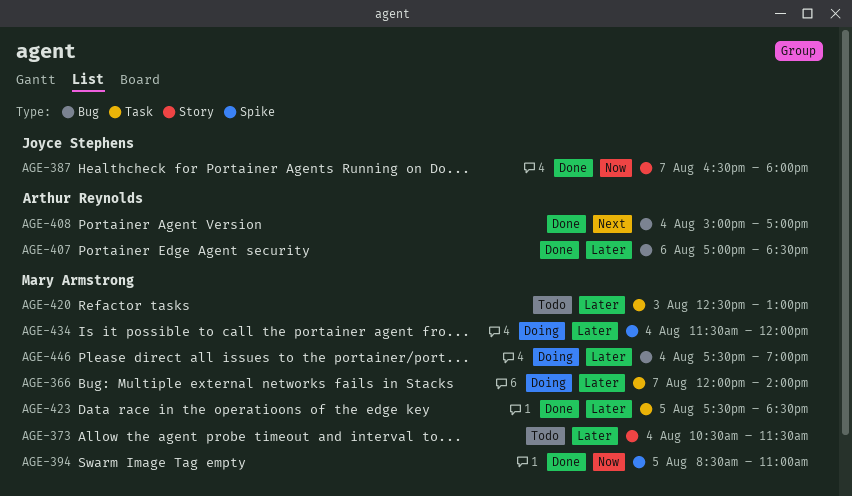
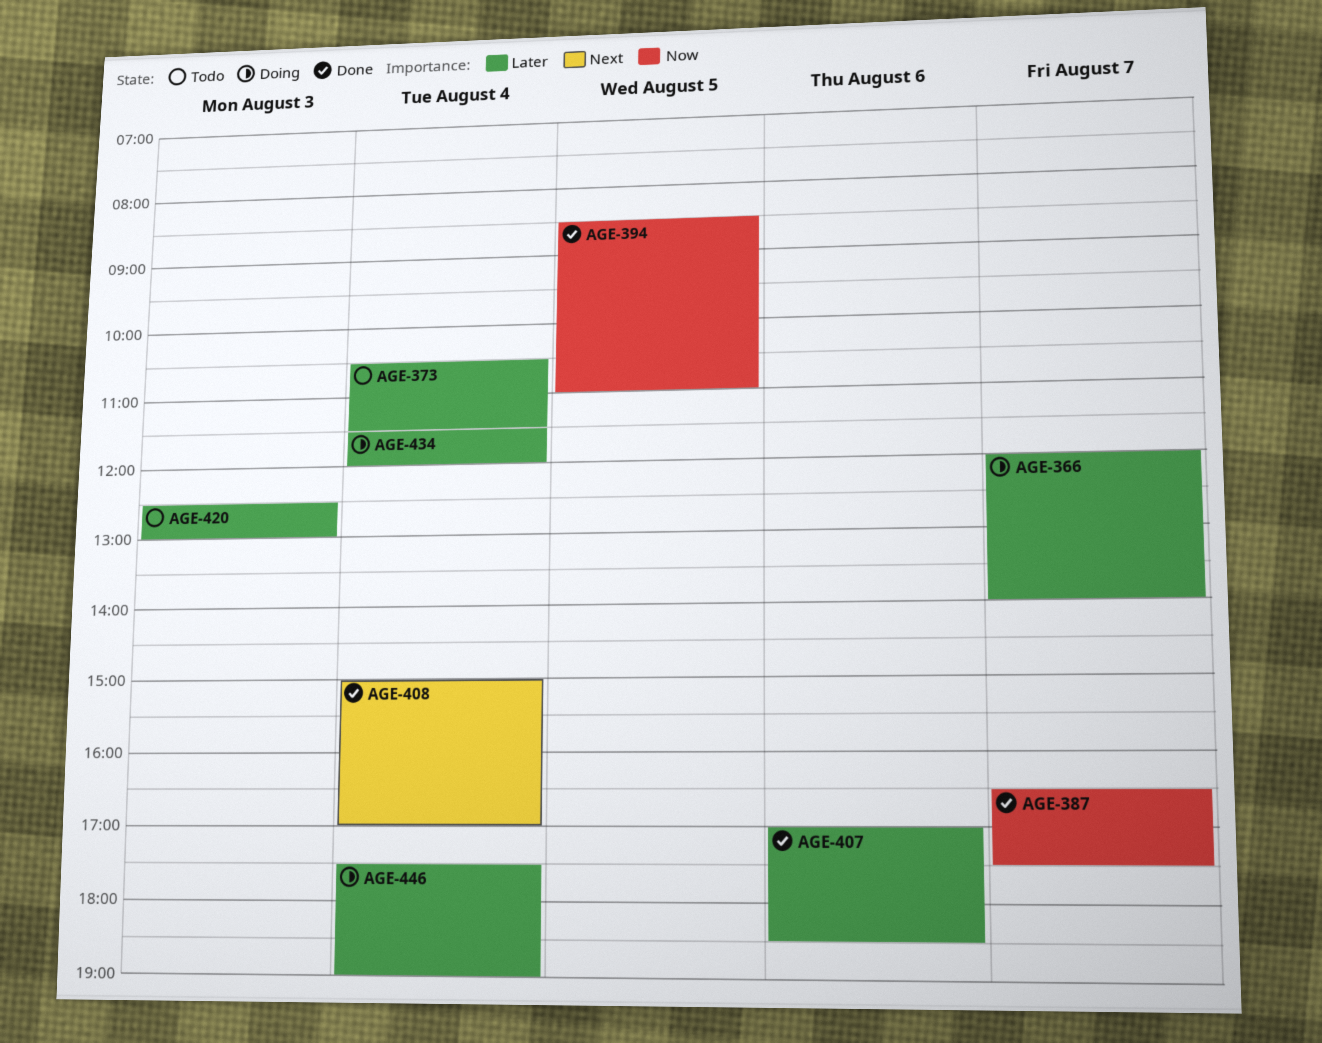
AGE-387, ends: 18:00 -> 17:30
AGE-423: present -> none

